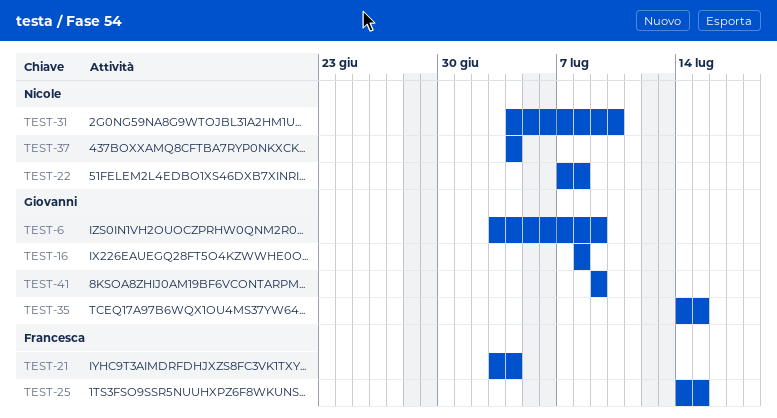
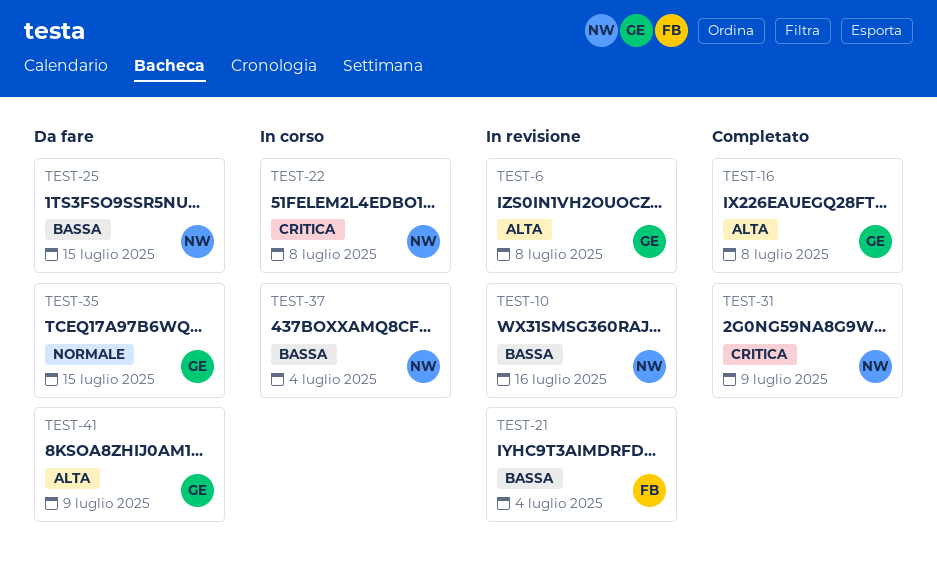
TEST-6, due: Jul 9 -> Jul 8
TEST-10: none -> present
TEST-25, owner: Francesca -> Nicole
TEST-31, due: Jul 10 -> Jul 9

